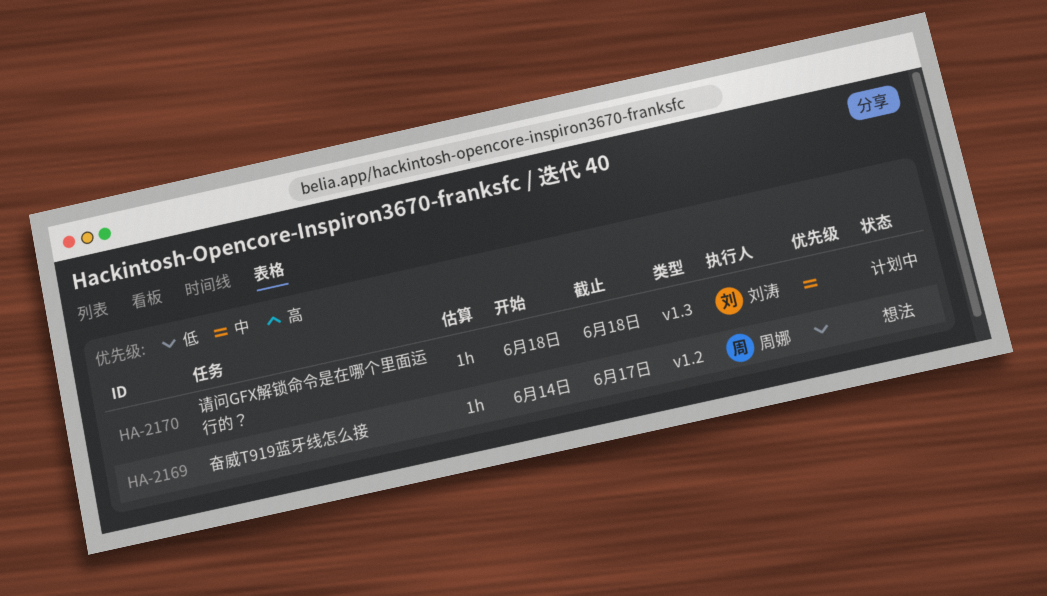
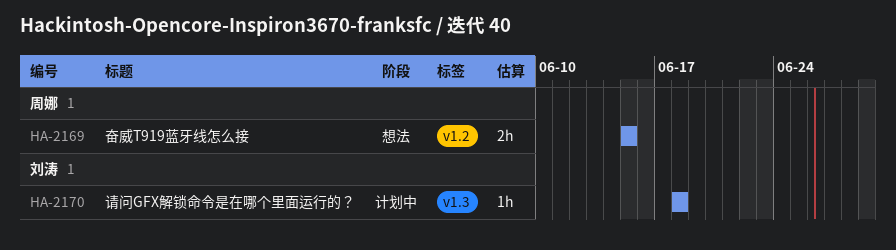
HA-2169, estimate: 1h -> 2h
HA-2169, start: Jun 14 -> Jun 15
HA-2169, due: Jun 17 -> Jun 15

